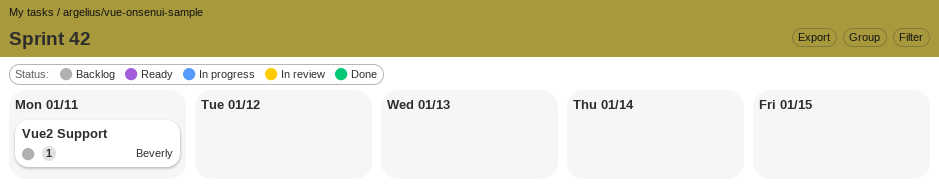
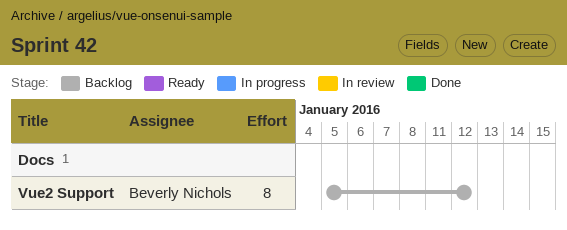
Vue2 Support, estimate: 1 -> 8
Vue2 Support, due: Jan 11 -> Jan 12

